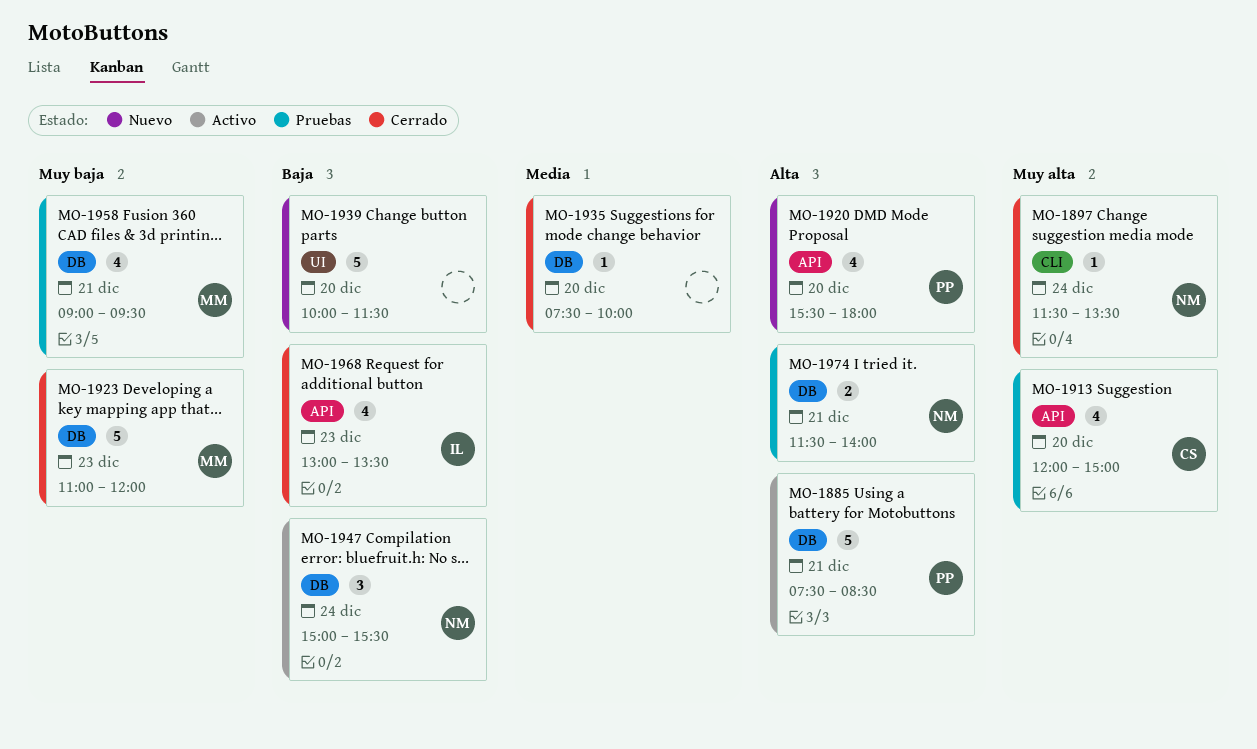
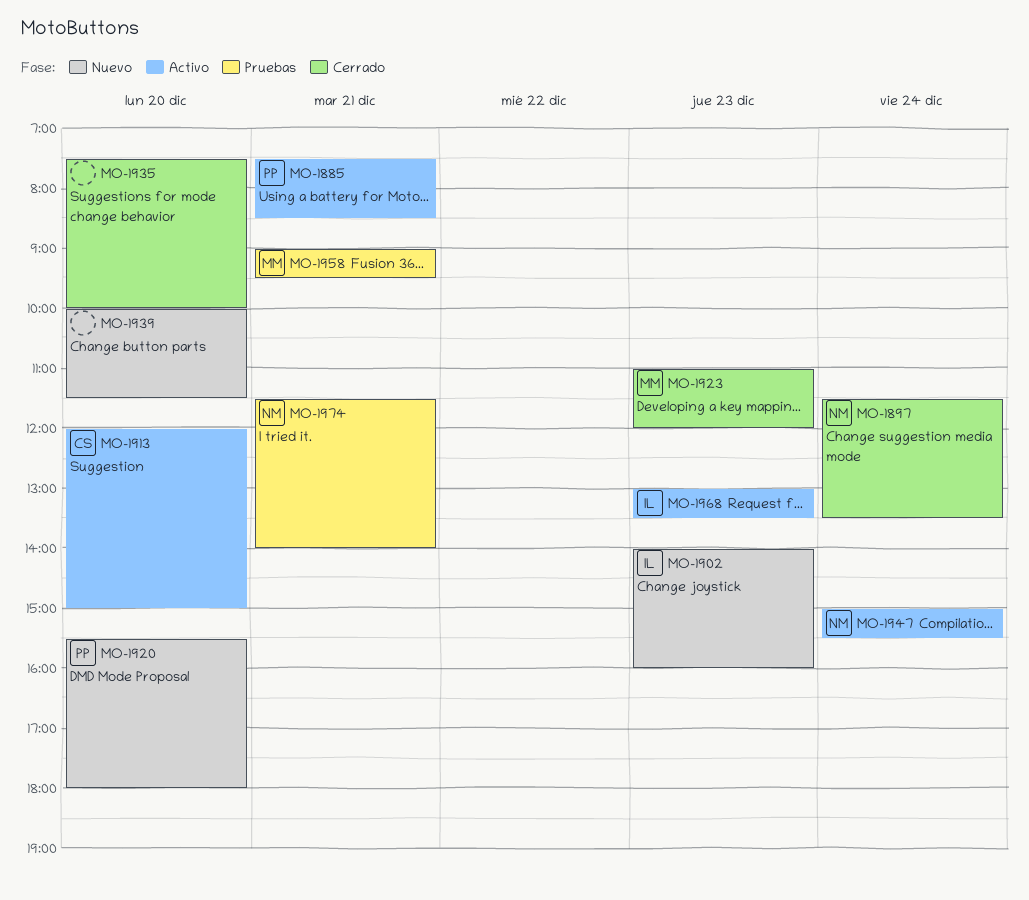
MO-1902: none -> present
MO-1913, status: Pruebas -> Activo
MO-1968, status: Cerrado -> Activo

